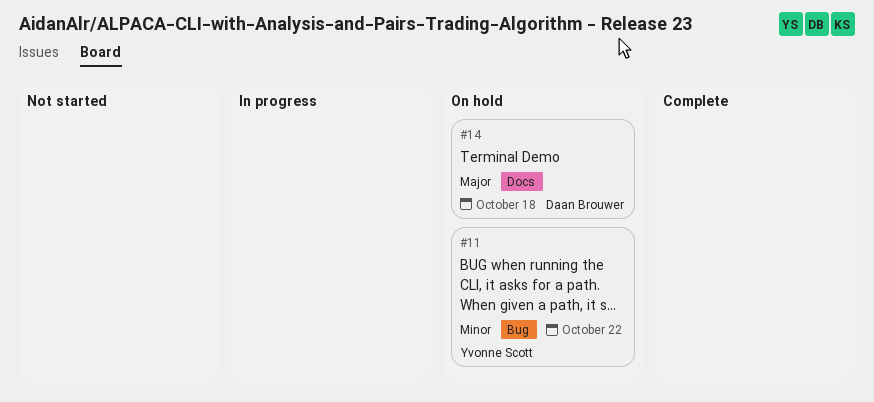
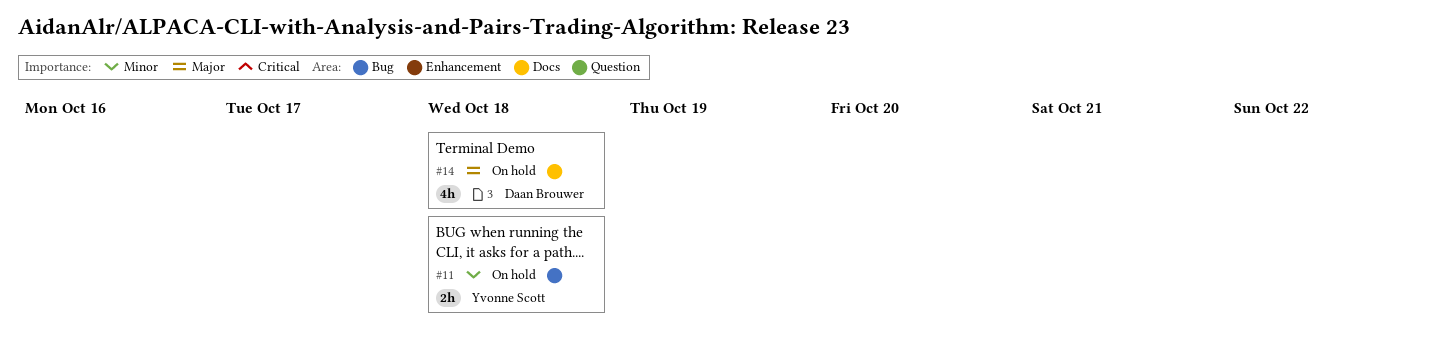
#11, due: Oct 22 -> Oct 18

